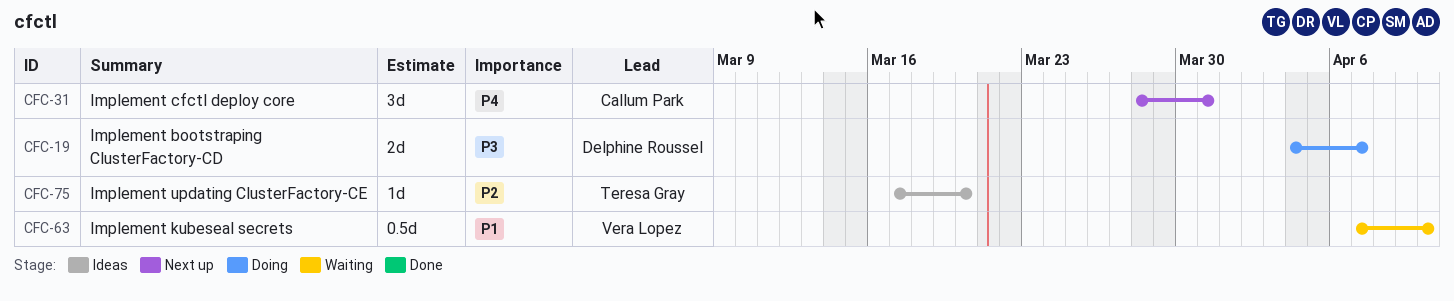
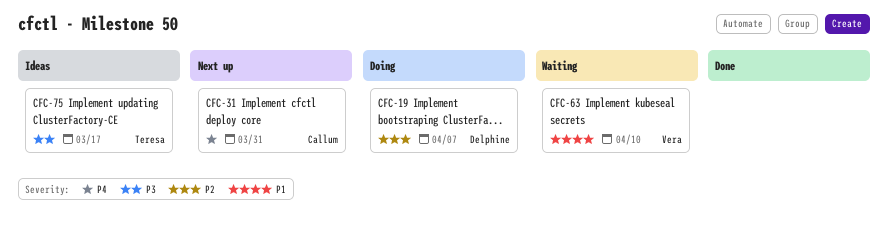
CFC-19, priority: P3 -> P2
CFC-75, priority: P2 -> P3
CFC-75, due: Mar 20 -> Mar 17

